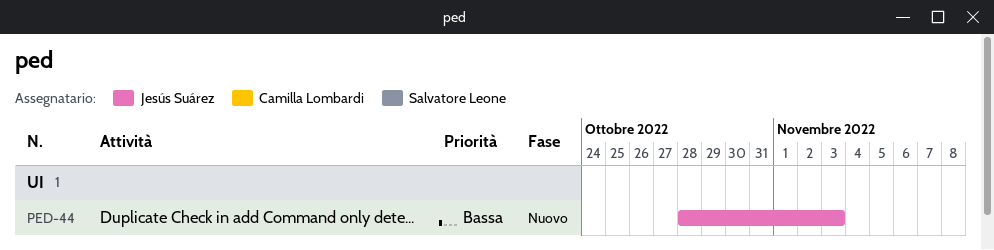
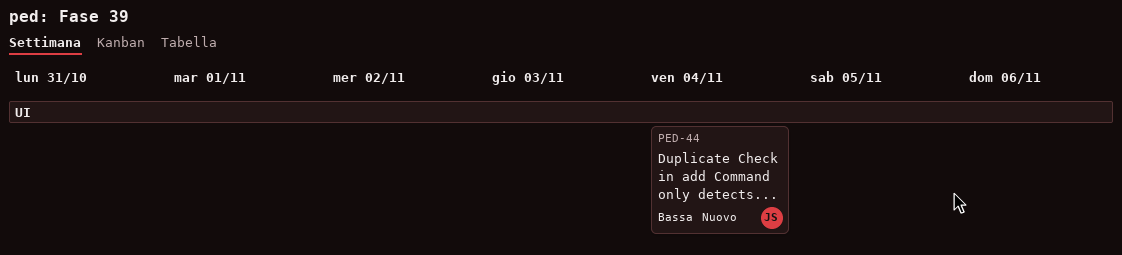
PED-44, due: Nov 3 -> Nov 4

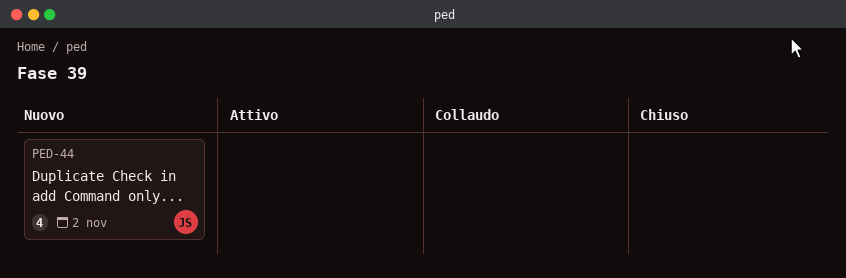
PED-44, due: Nov 4 -> Nov 2

